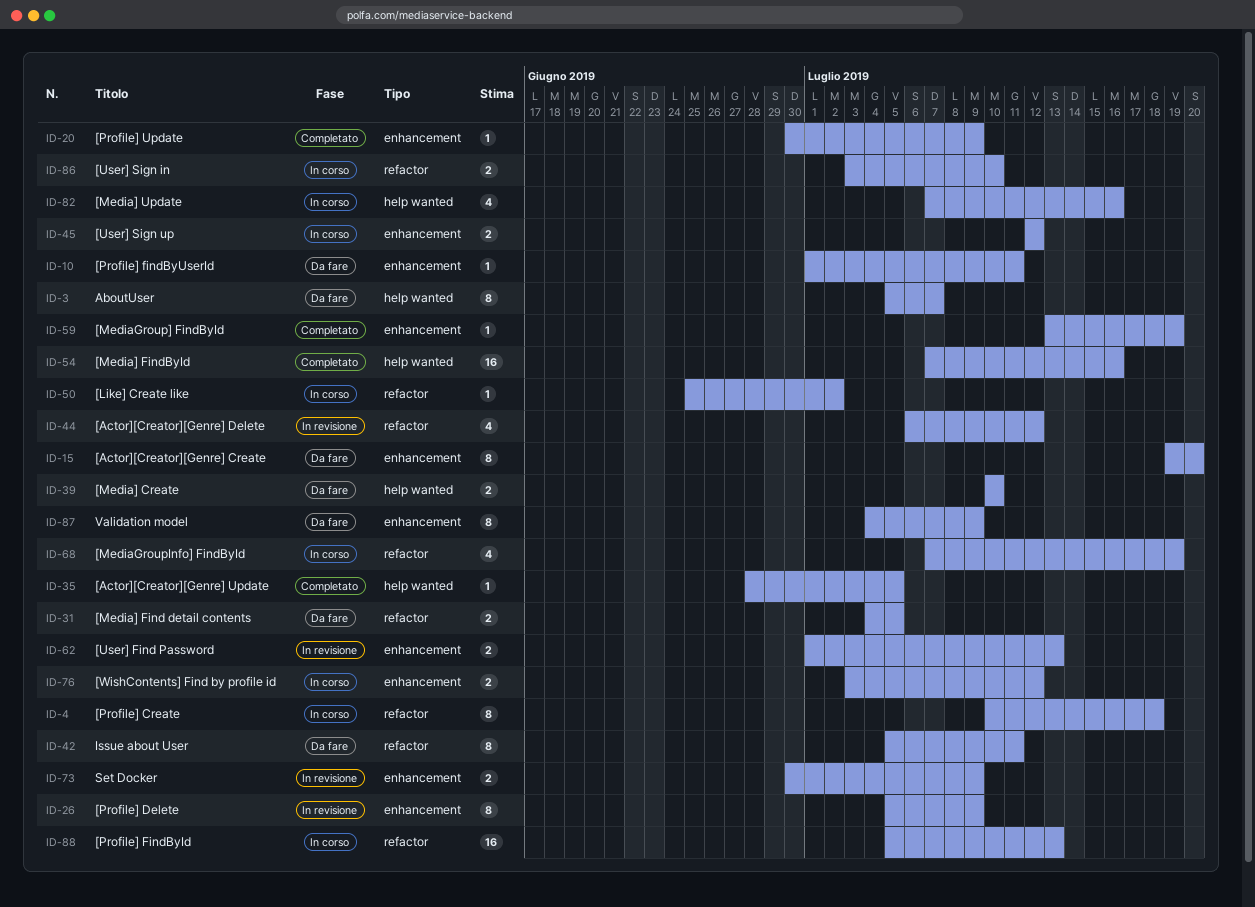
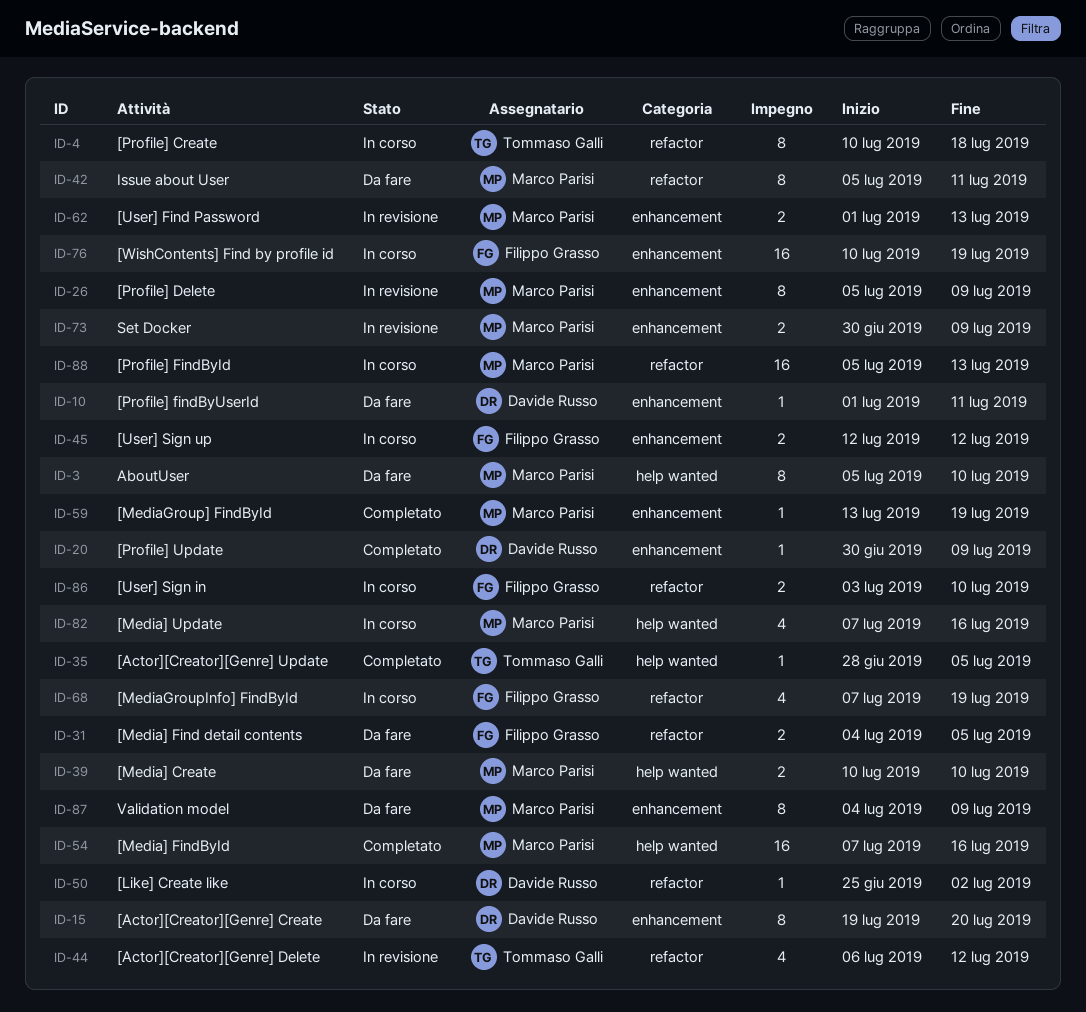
ID-3, due: Jul 7 -> Jul 10
ID-76, estimate: 2 -> 16
ID-76, start: Jul 3 -> Jul 10
ID-76, due: Jul 12 -> Jul 19

